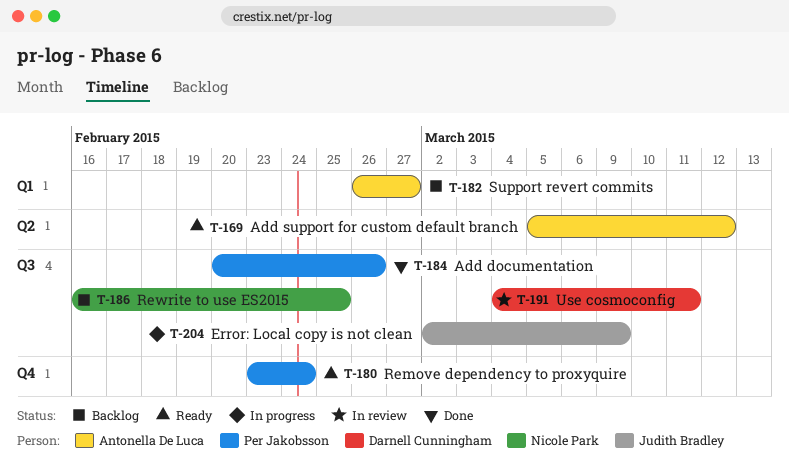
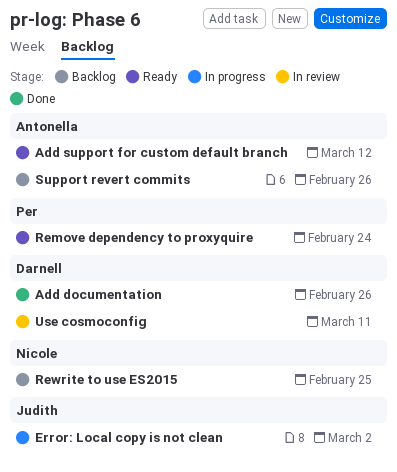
Add documentation, owner: Per Jakobsson -> Darnell Cunningham
Error: Local copy is not clean, due: Mar 9 -> Mar 2
Support revert commits, due: Feb 27 -> Feb 26

